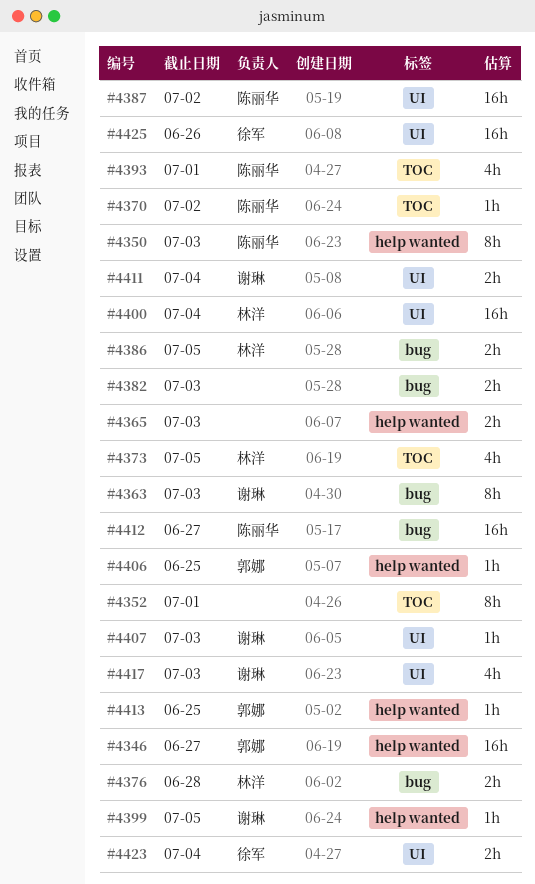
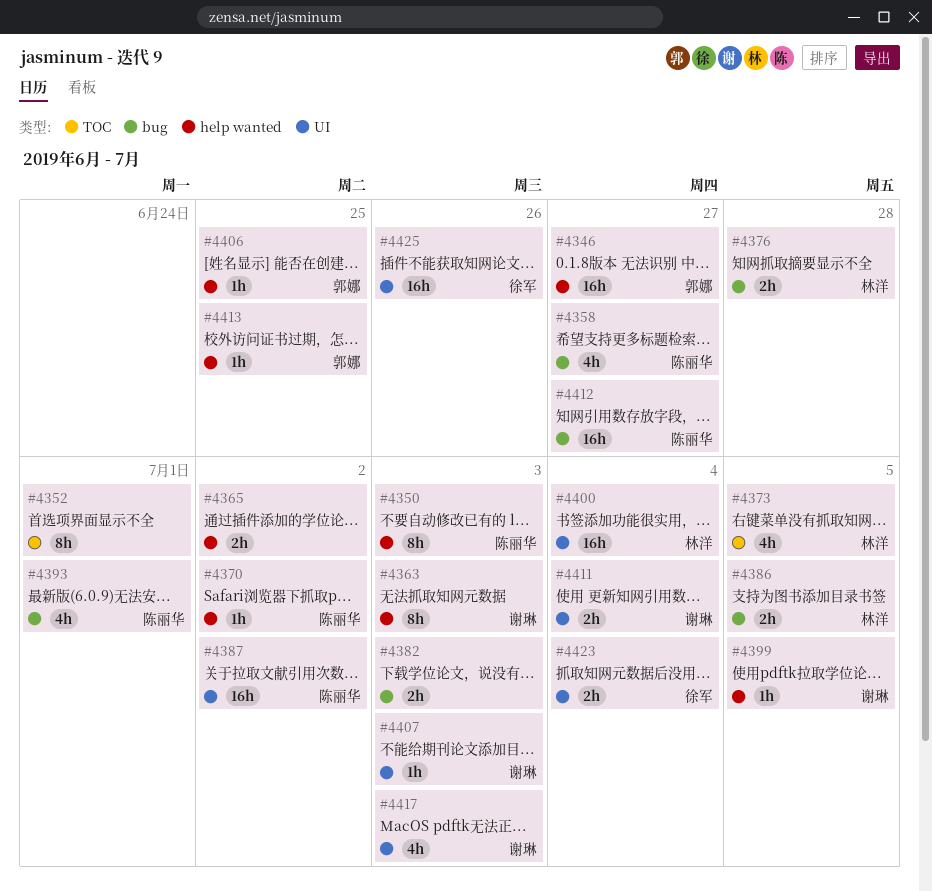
#4358: none -> present
#4363, label: bug -> help wanted
#4365, due: Jul 3 -> Jul 2
#4370, label: TOC -> help wanted
#4393, label: TOC -> bug

